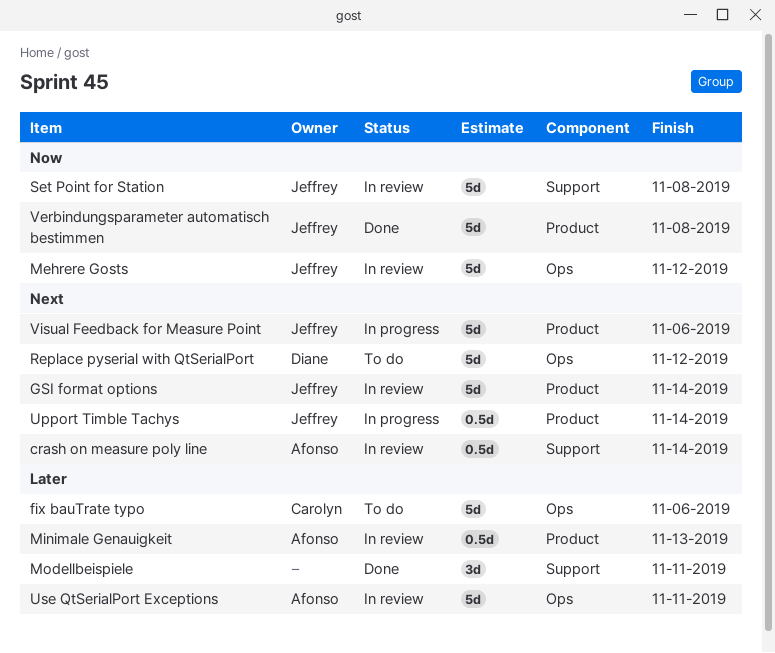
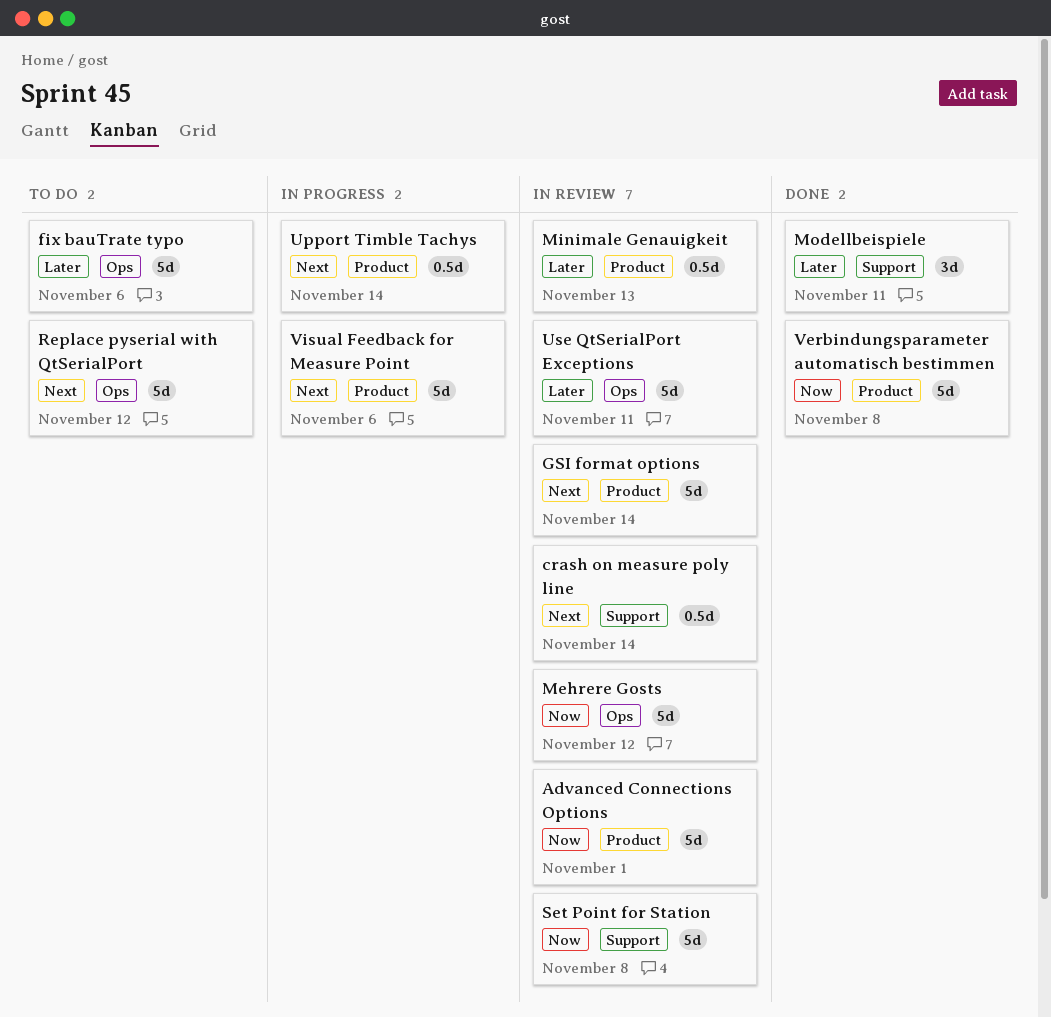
Advanced Connections Options: none -> present

